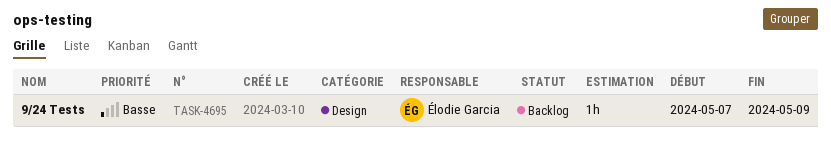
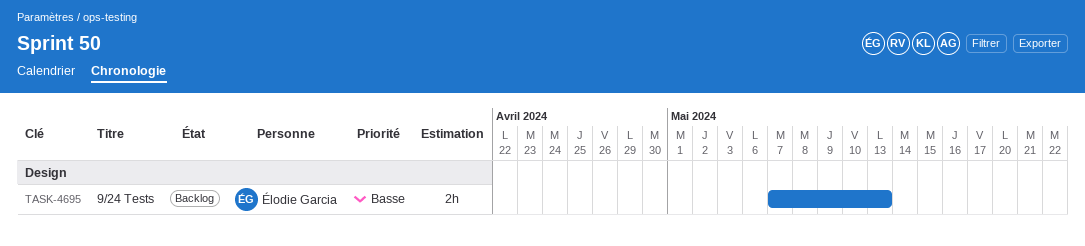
TASK-4695, estimate: 1h -> 2h
TASK-4695, due: May 9 -> May 13

